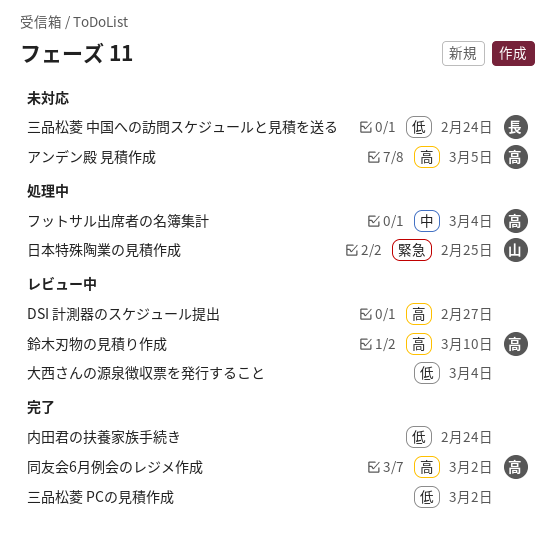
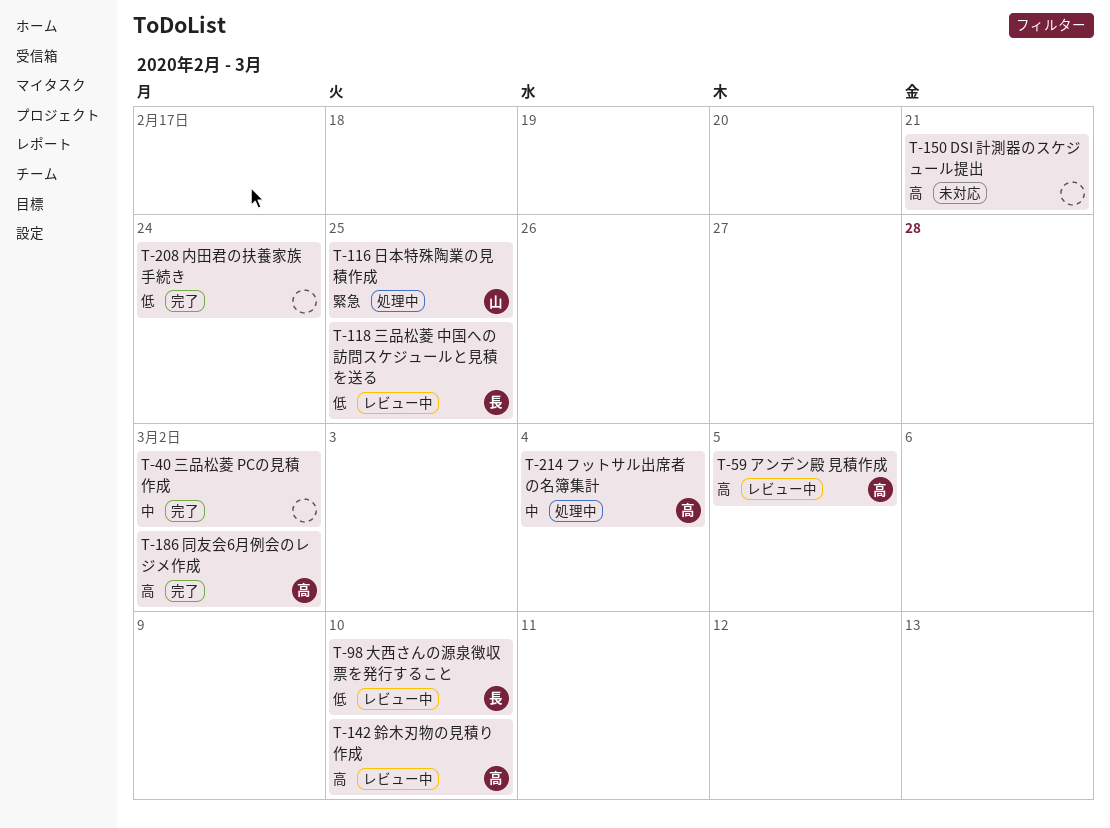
DSI 計測器のスケジュール提出, status: レビュー中 -> 未対応
DSI 計測器のスケジュール提出, due: Feb 27 -> Feb 21
アンデン殿 見積作成, status: 未対応 -> レビュー中
三品松菱 PCの見積作成, priority: 低 -> 中
三品松菱 中国への訪問スケジュールと見積を送る, status: 未対応 -> レビュー中
三品松菱 中国への訪問スケジュールと見積を送る, due: Feb 24 -> Feb 25
大西さんの源泉徴収票を発行すること, owner: none -> 長
大西さんの源泉徴収票を発行すること, due: Mar 4 -> Mar 10

